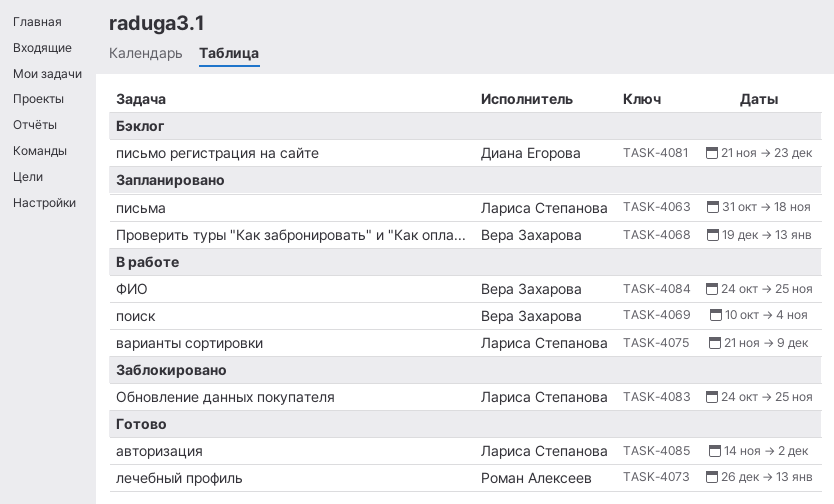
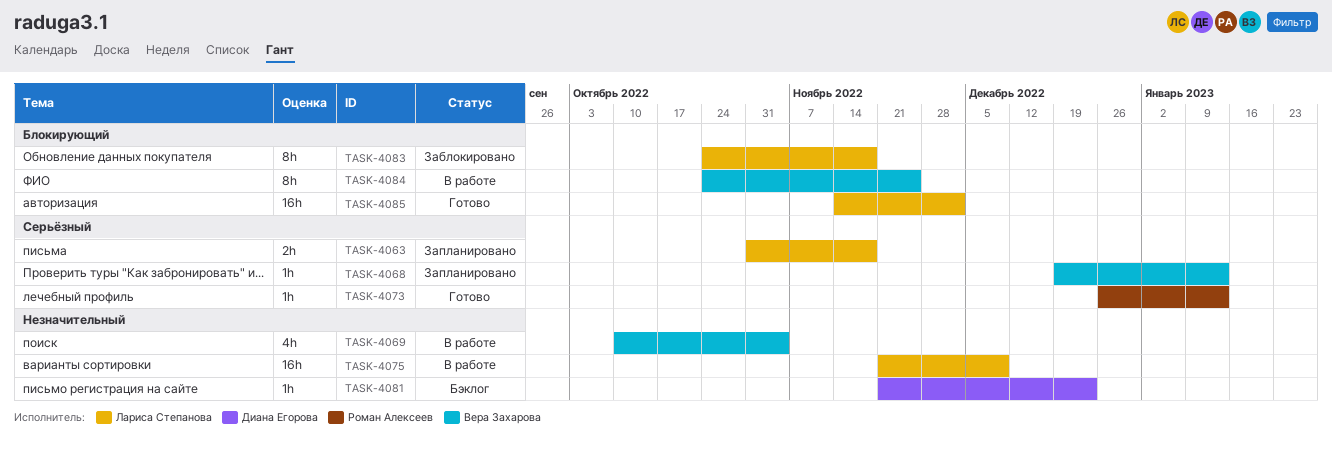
TASK-4083, due: Nov 25 -> Nov 18

